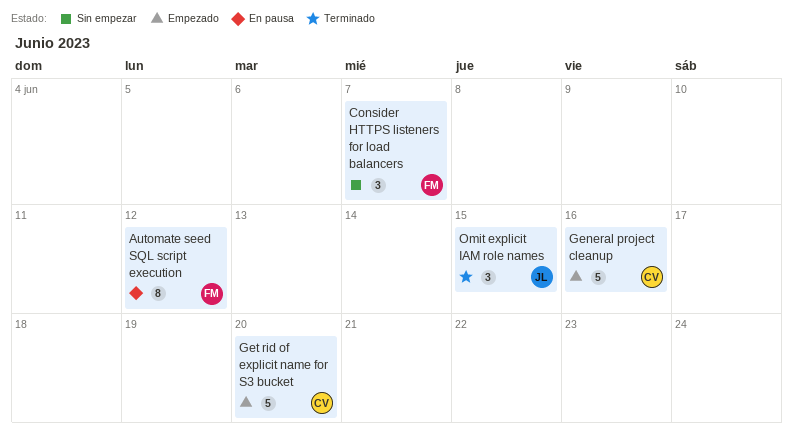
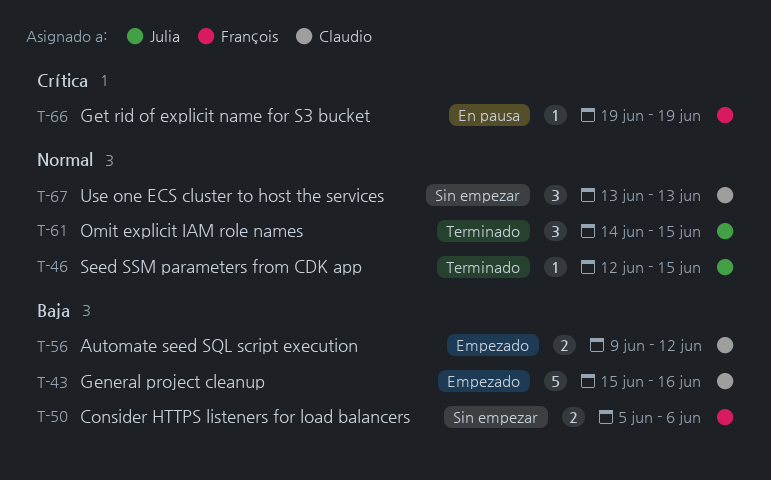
Automate seed SQL script execution, status: En pausa -> Empezado
Automate seed SQL script execution, owner: François -> Claudio
Automate seed SQL script execution, estimate: 8 -> 2
Consider HTTPS listeners for load balancers, estimate: 3 -> 2
Consider HTTPS listeners for load balancers, due: Jun 7 -> Jun 6
Get rid of explicit name for S3 bucket, status: Empezado -> En pausa
Get rid of explicit name for S3 bucket, owner: Claudio -> François
Get rid of explicit name for S3 bucket, estimate: 5 -> 1
Get rid of explicit name for S3 bucket, due: Jun 20 -> Jun 19
Seed SSM parameters from CDK app: none -> present
Use one ECS cluster to host the services: none -> present

